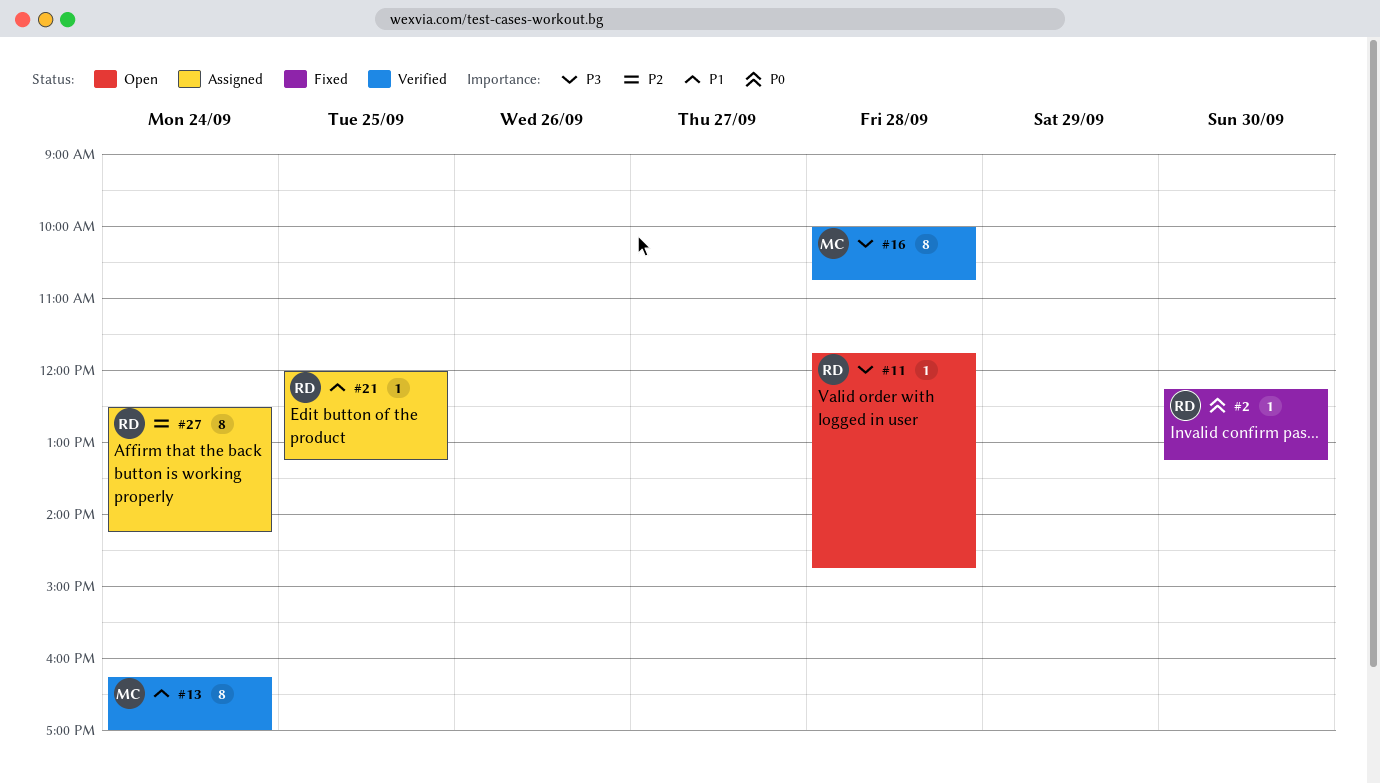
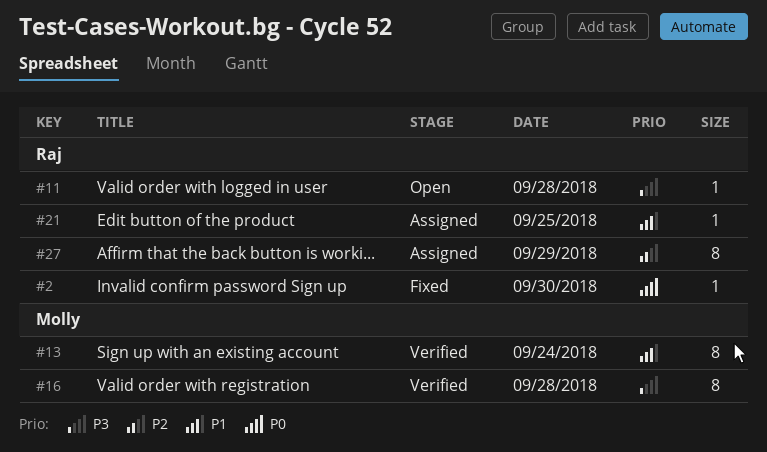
#27, day: Sep 24 -> Sep 29

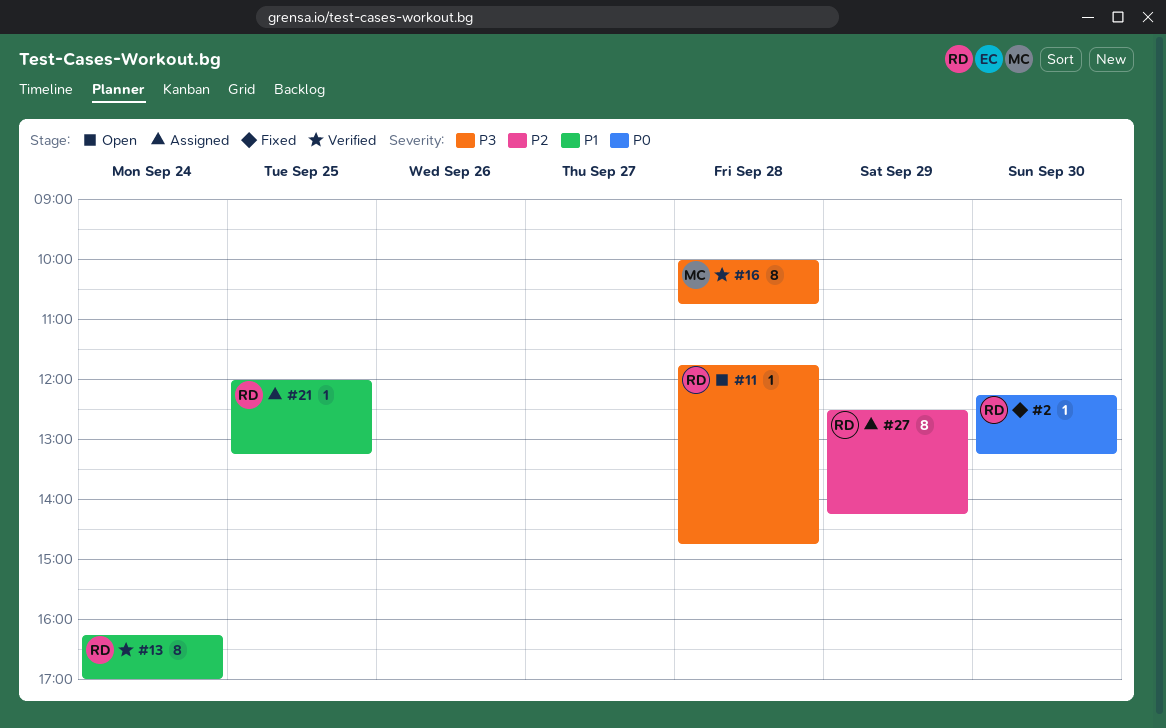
#13, owner: Molly -> Raj

